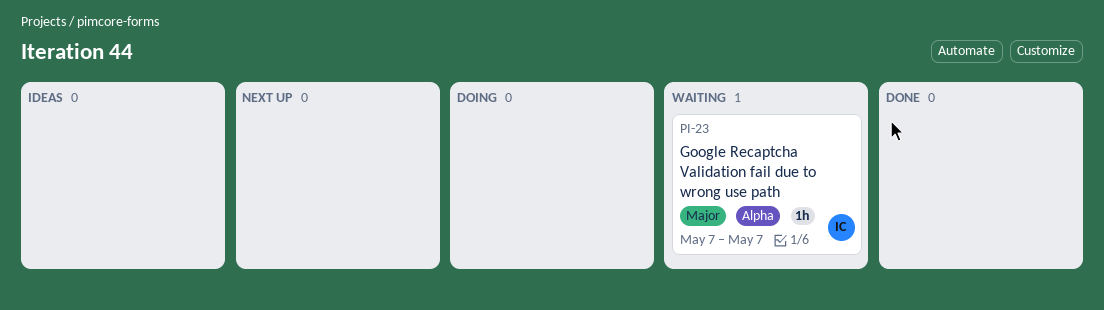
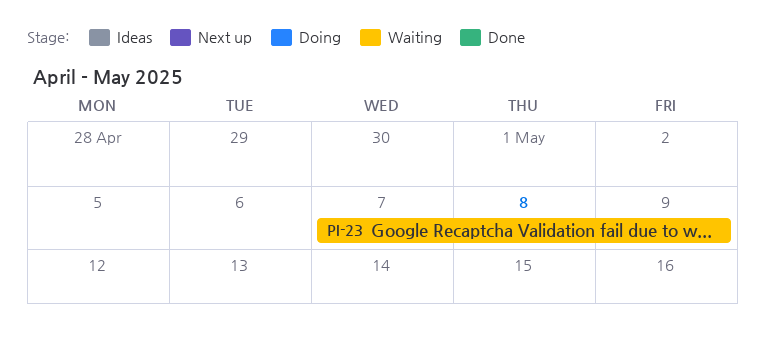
PI-23, due: May 7 -> May 9

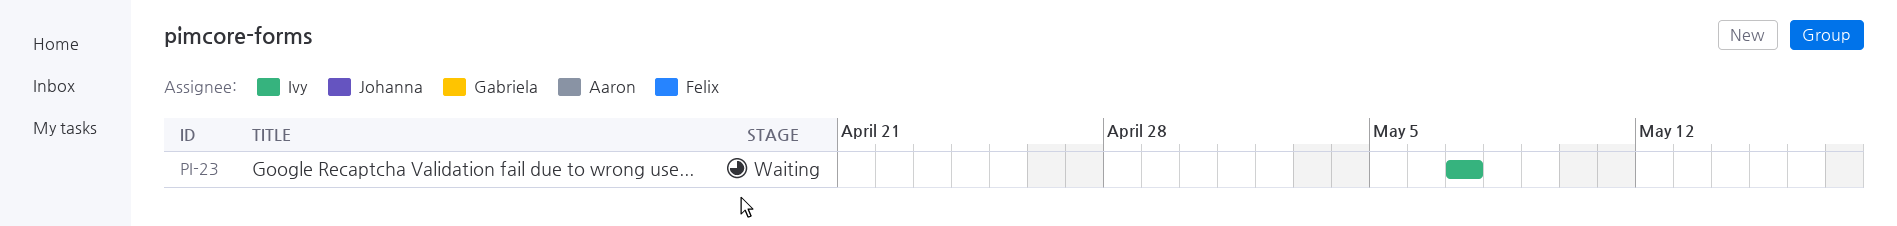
PI-23, due: May 9 -> May 7

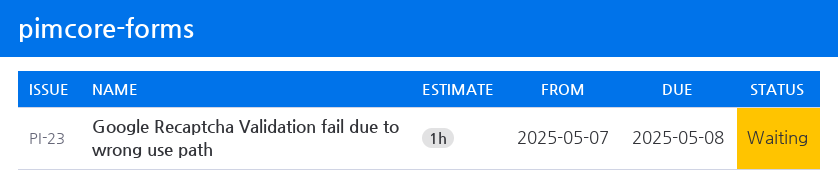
PI-23, due: May 7 -> May 8

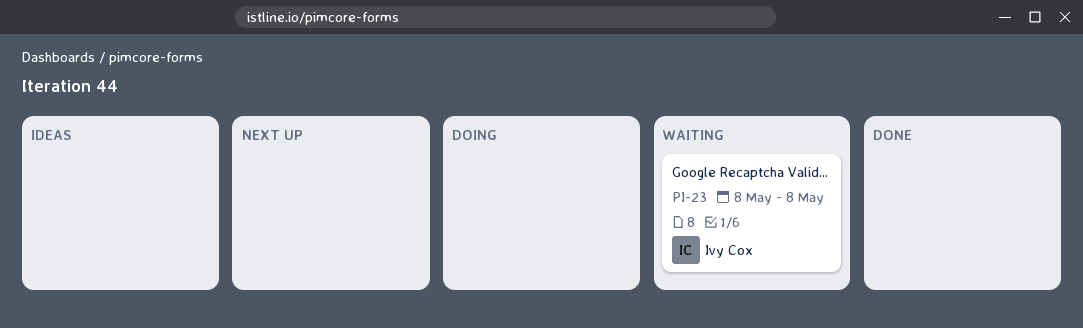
PI-23, start: May 7 -> May 8

